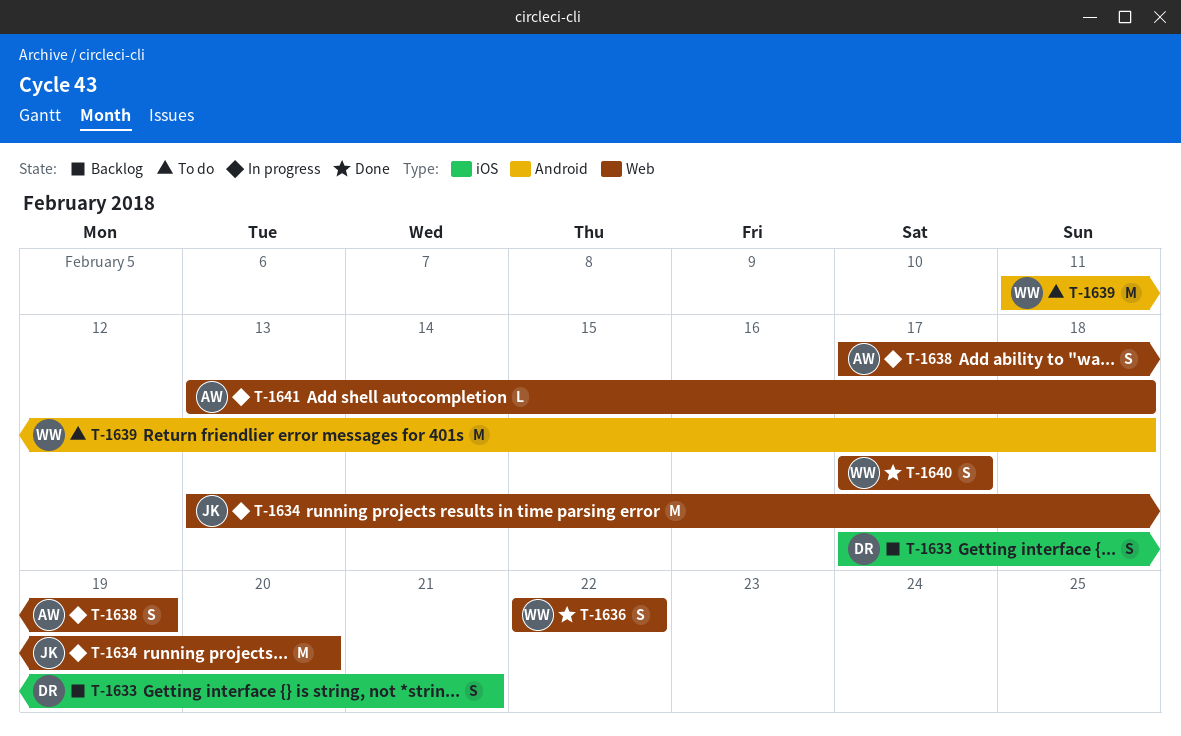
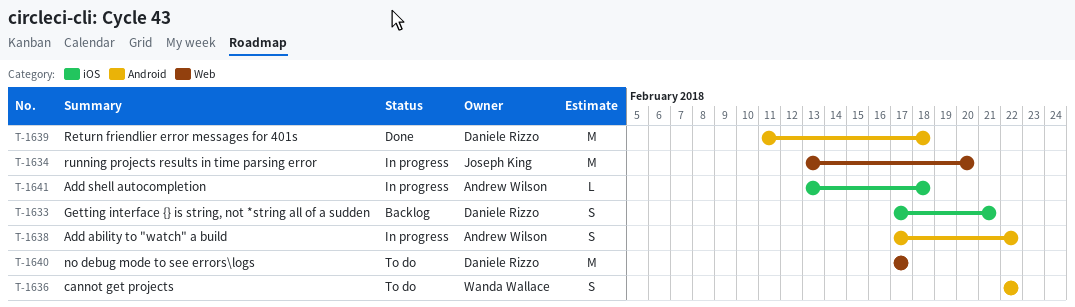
T-1636, status: Done -> To do
T-1636, label: Web -> Android
T-1638, label: Web -> Android
T-1638, due: Feb 19 -> Feb 22
T-1639, status: To do -> Done
T-1639, owner: Wanda Wallace -> Daniele Rizzo
T-1640, status: Done -> To do
T-1640, owner: Wanda Wallace -> Daniele Rizzo
T-1640, estimate: S -> M
T-1641, label: Web -> iOS

